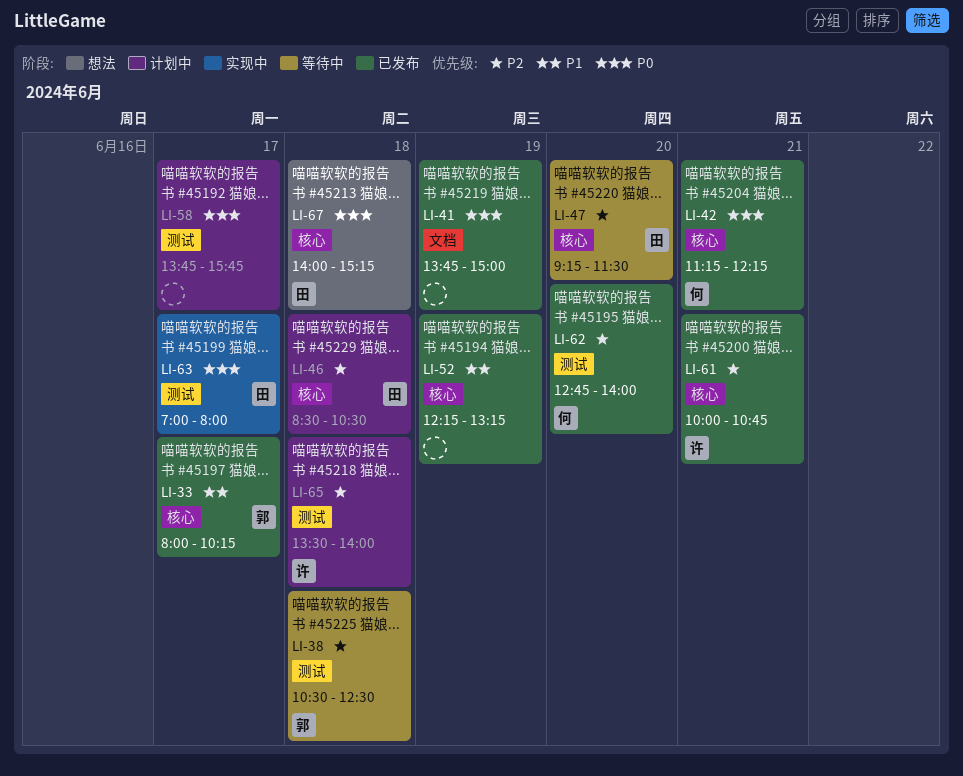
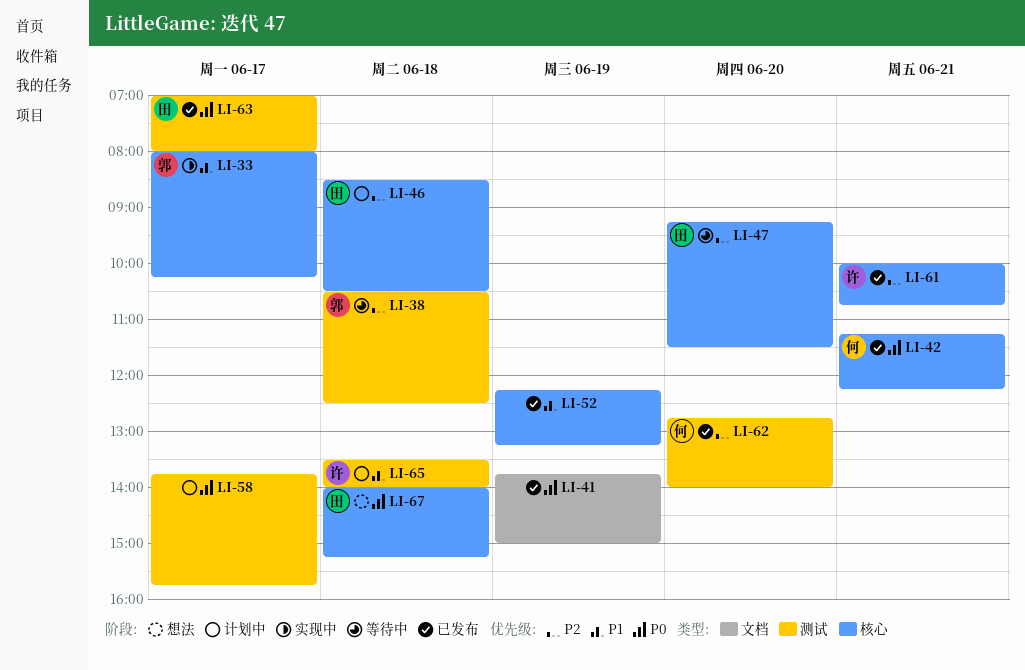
LI-33, status: 已发布 -> 实现中
LI-63, status: 实现中 -> 已发布
LI-65, priority: P2 -> P1

